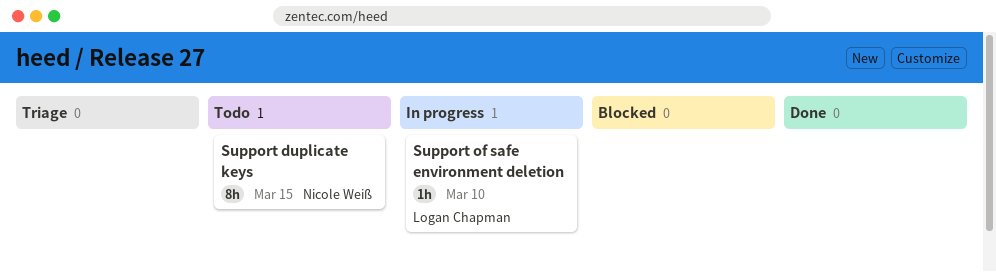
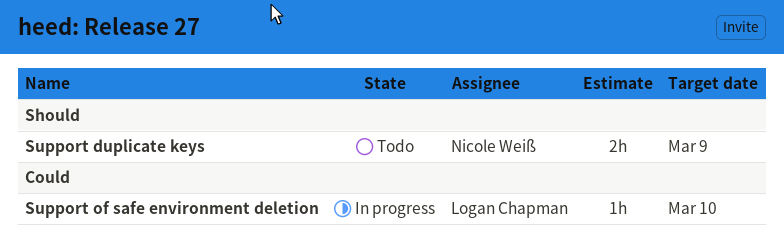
Support duplicate keys, estimate: 8h -> 2h
Support duplicate keys, due: Mar 15 -> Mar 9

